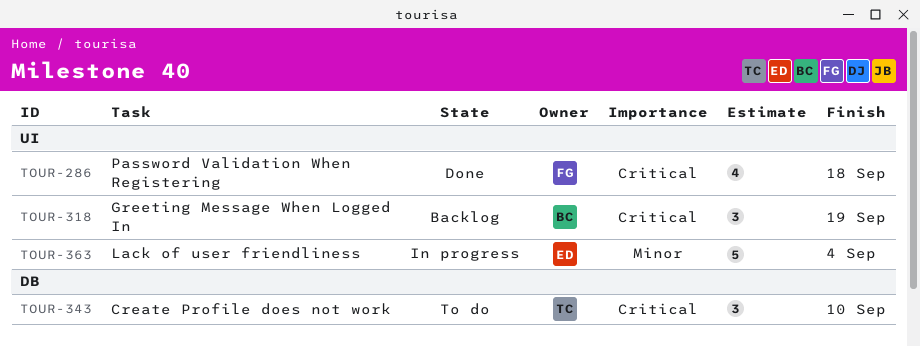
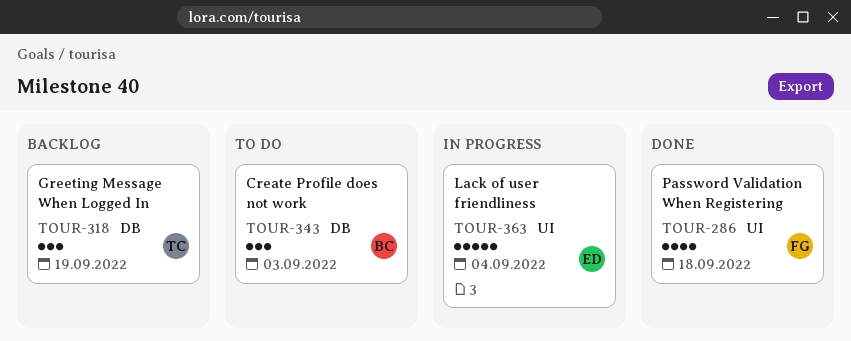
TOUR-318, owner: BC -> TC
TOUR-318, label: UI -> DB
TOUR-343, owner: TC -> BC
TOUR-343, due: Sep 10 -> Sep 3

